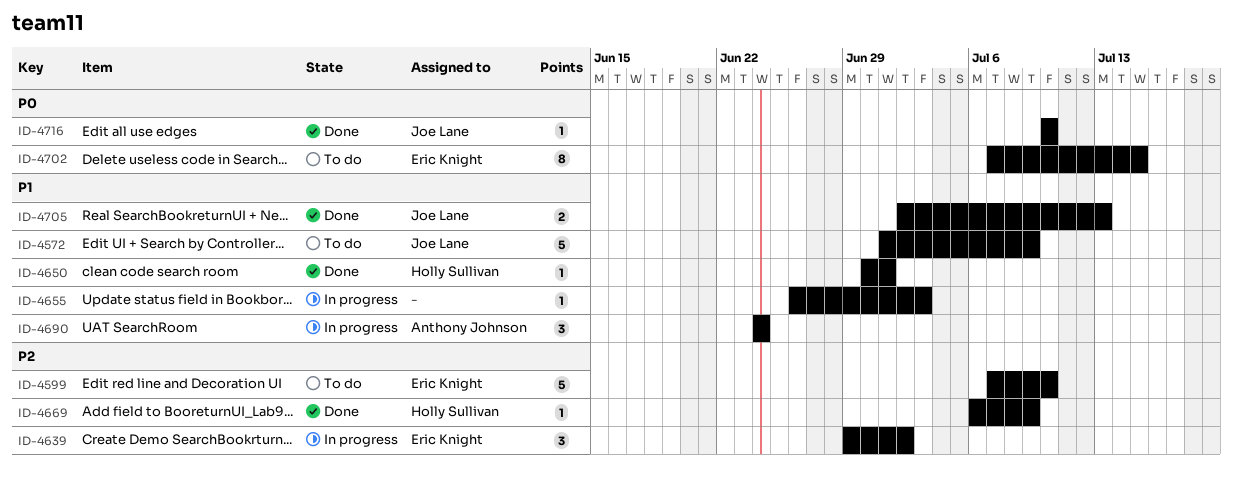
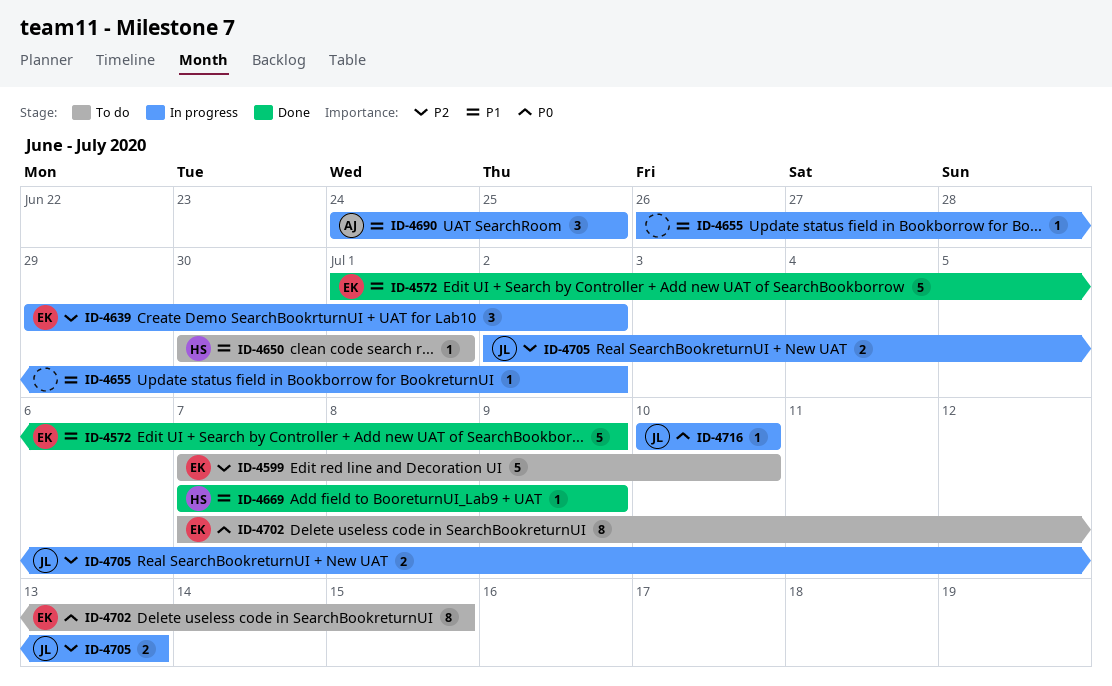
ID-4572, status: To do -> Done
ID-4572, owner: Joe Lane -> Eric Knight
ID-4650, status: Done -> To do
ID-4655, due: Jul 3 -> Jul 2
ID-4669, priority: P2 -> P1
ID-4669, start: Jul 6 -> Jul 7
ID-4690, due: Jun 24 -> Jun 25
ID-4705, status: Done -> In progress
ID-4705, priority: P1 -> P2
ID-4716, status: Done -> In progress

